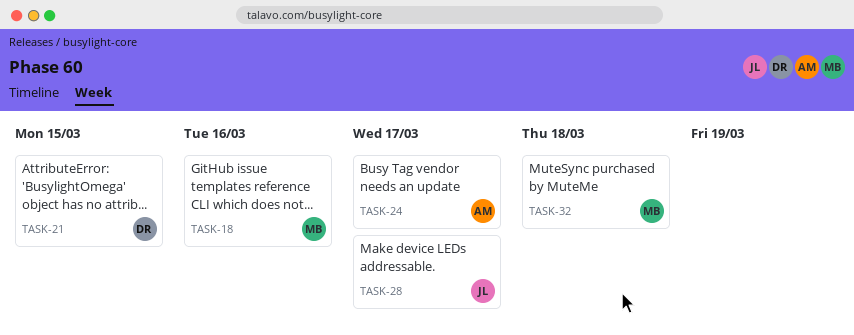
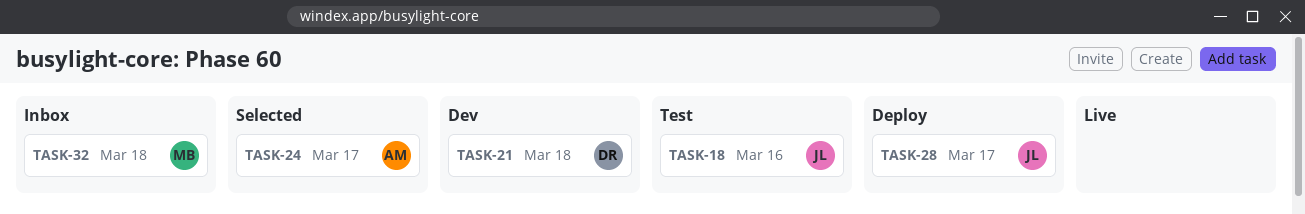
TASK-18, owner: MB -> JL
TASK-21, due: Mar 15 -> Mar 18

